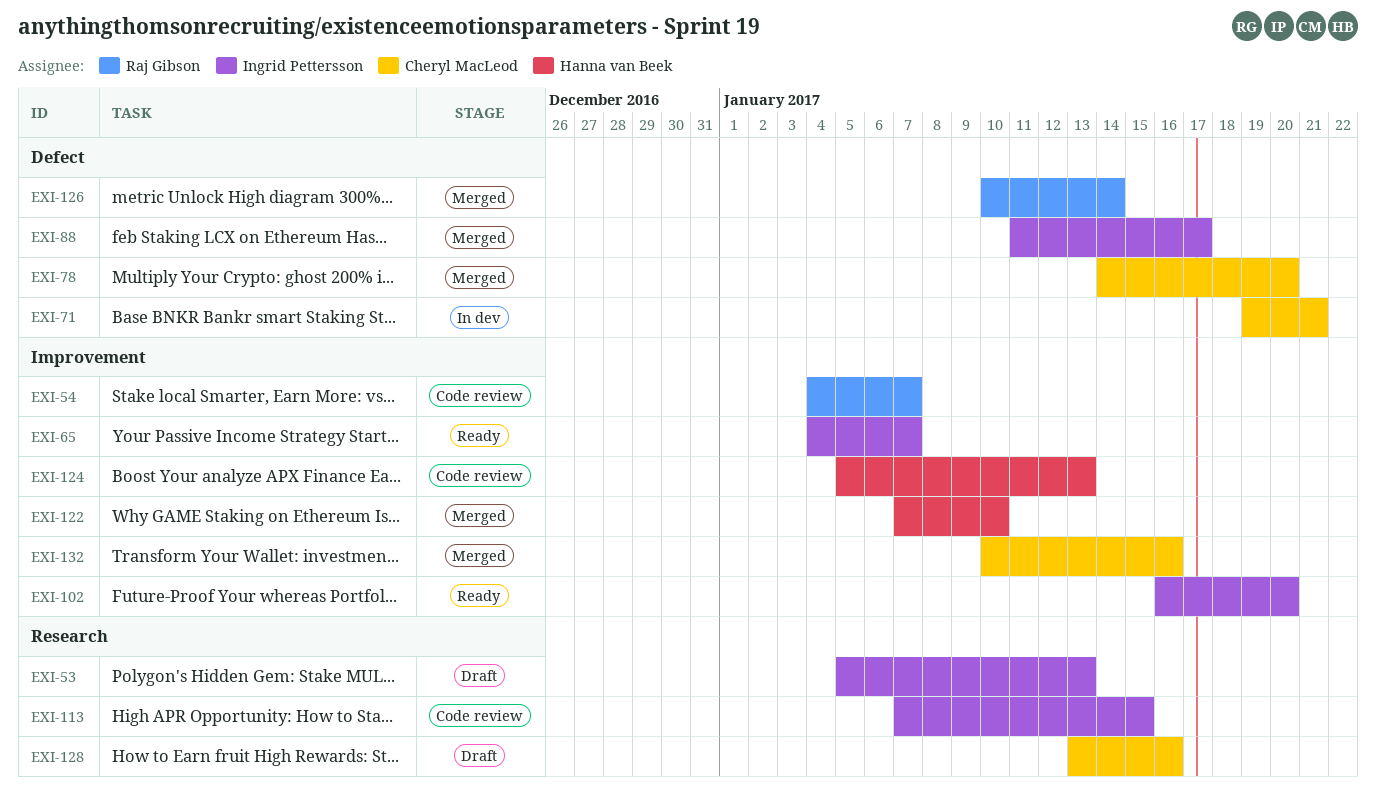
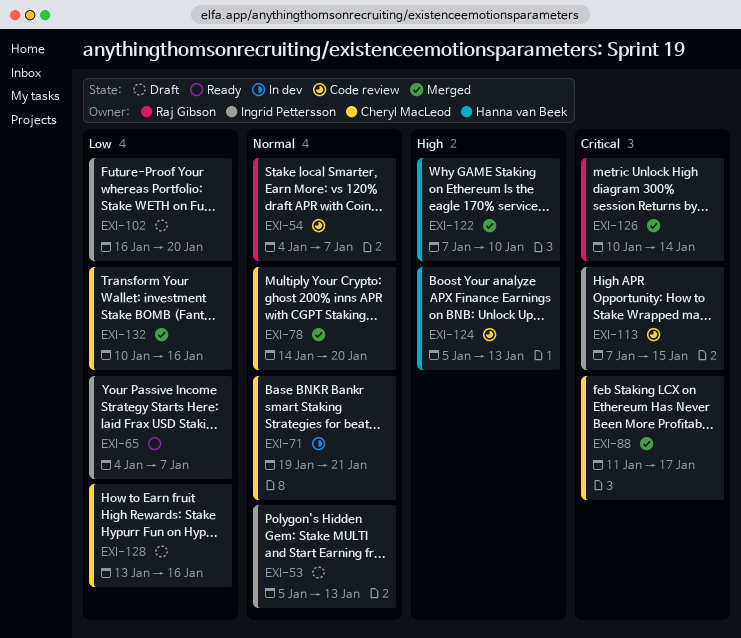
EXI-88, owner: Ingrid Pettersson -> Cheryl MacLeod
EXI-102, status: Ready -> Draft

